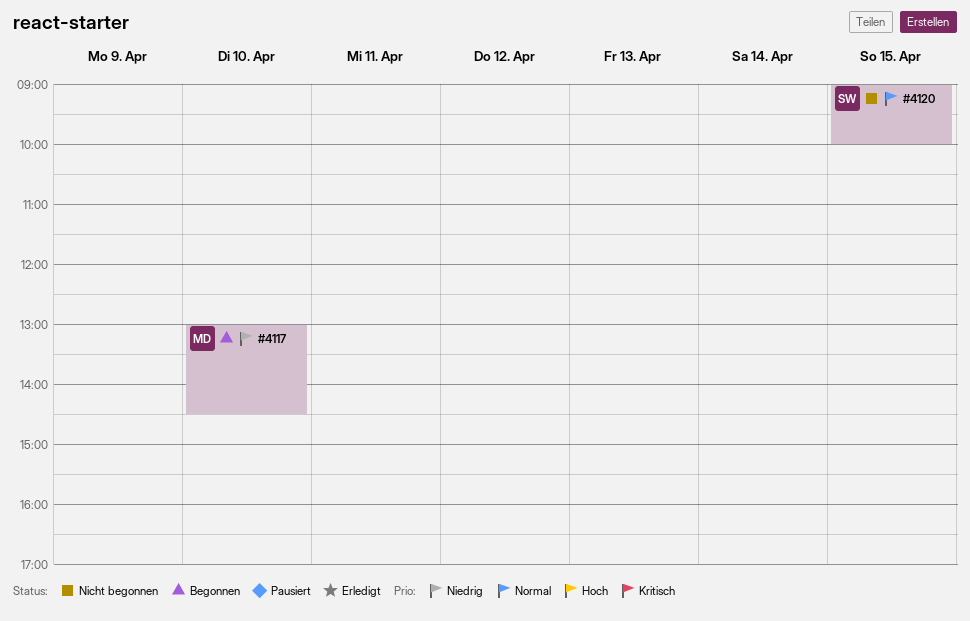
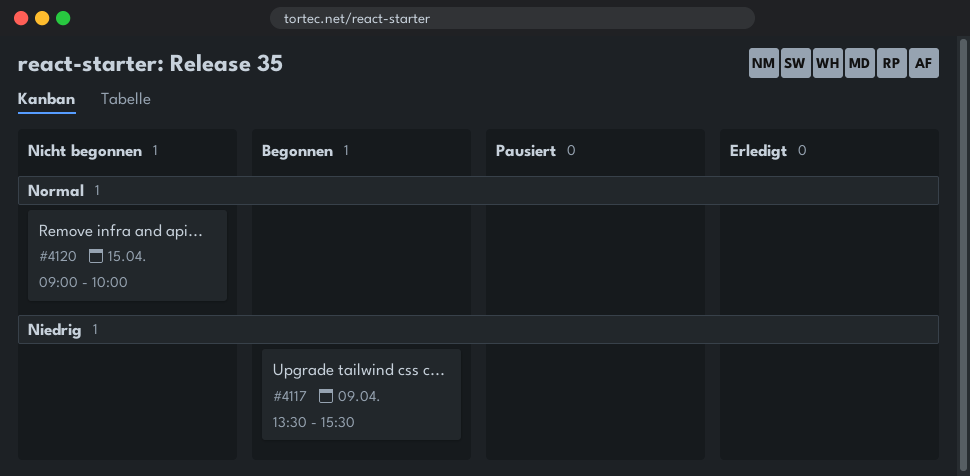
#4117, day: Apr 10 -> Apr 9
#4117, begins: 13:00 -> 13:30
#4117, ends: 14:30 -> 15:30

